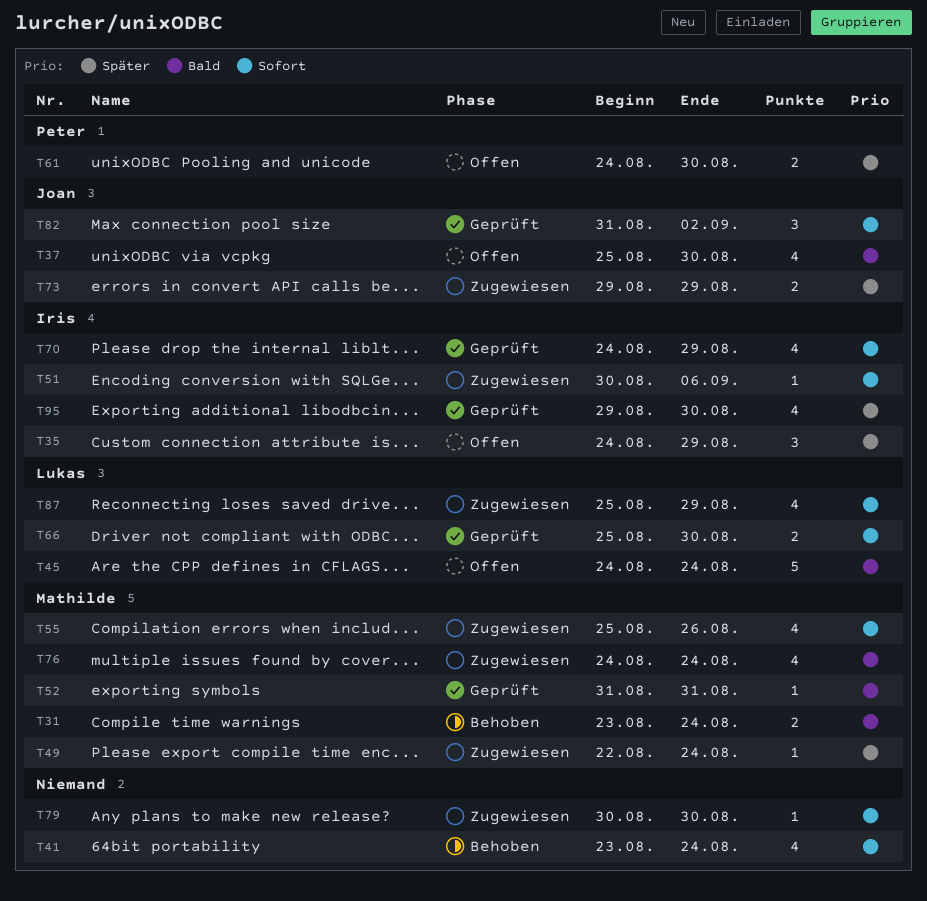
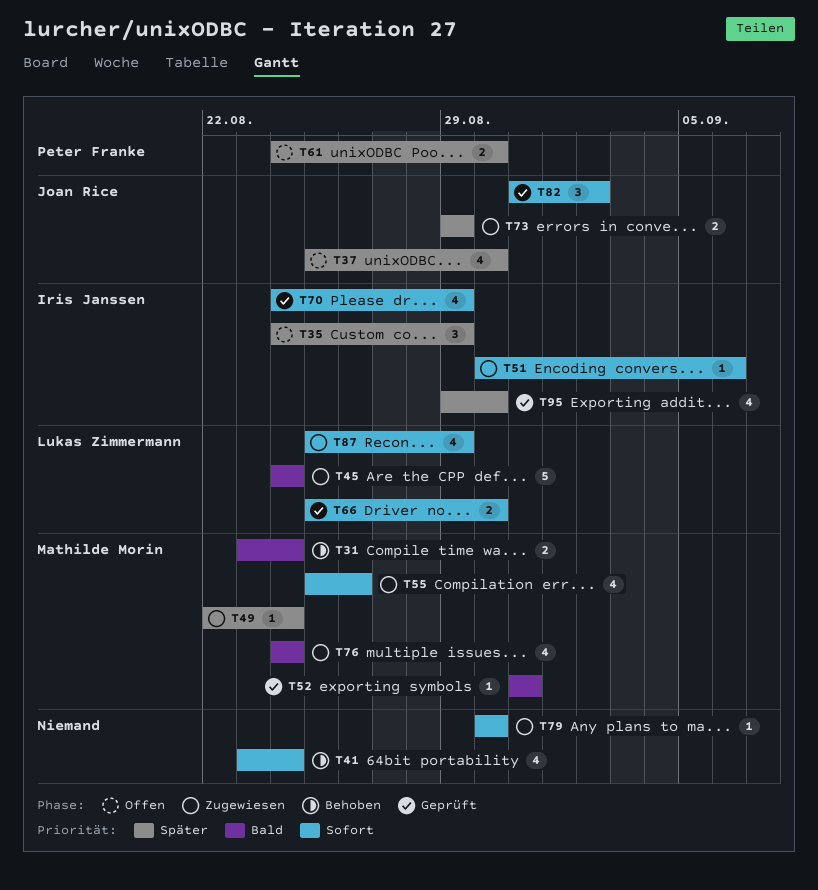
T37, priority: Bald -> Später
T45, status: Offen -> Zugewiesen

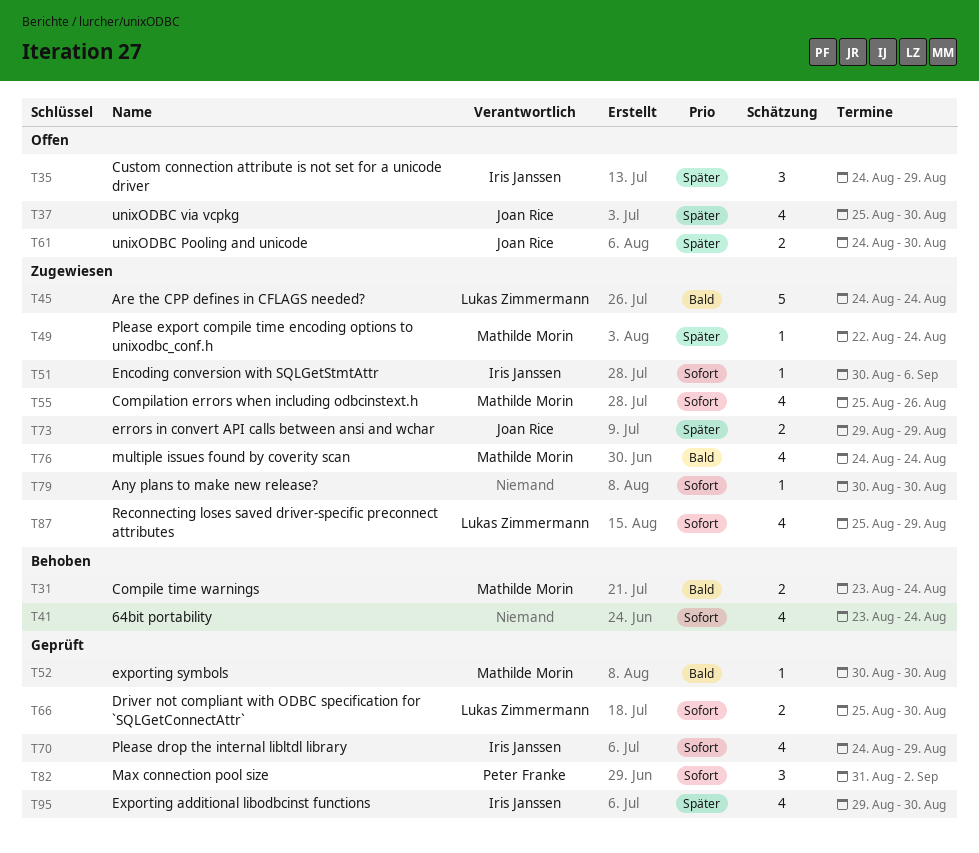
T52, start: Aug 31 -> Aug 30
T52, due: Aug 31 -> Aug 30
T61, owner: Peter Franke -> Joan Rice
T82, owner: Joan Rice -> Peter Franke

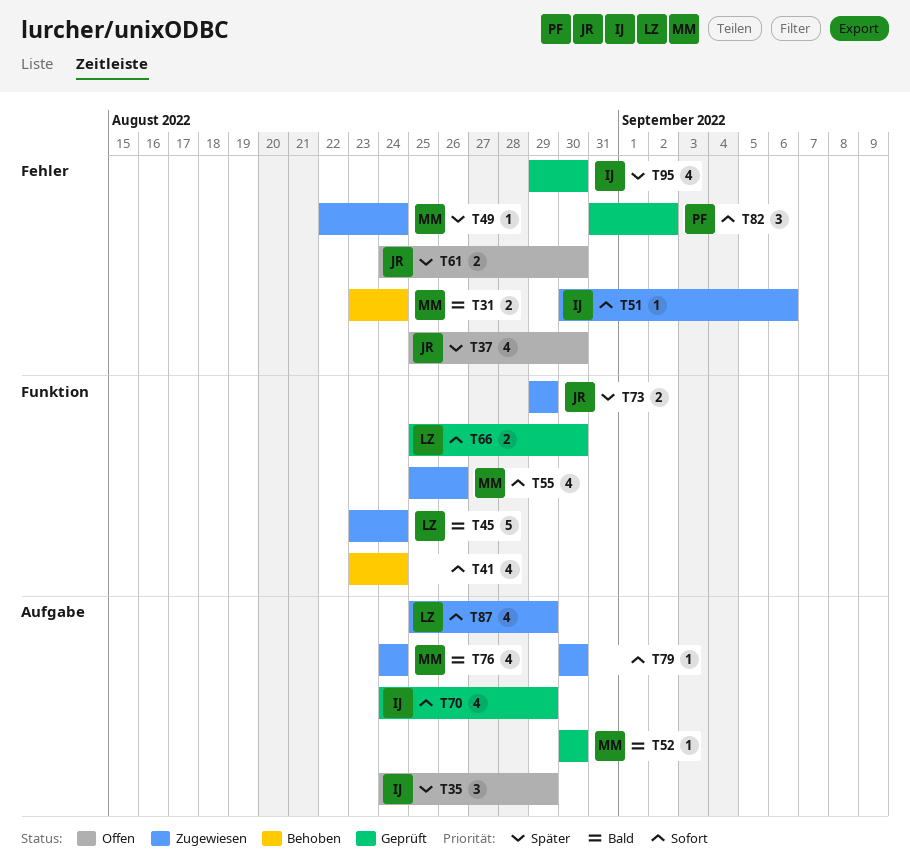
T45, start: Aug 24 -> Aug 23

